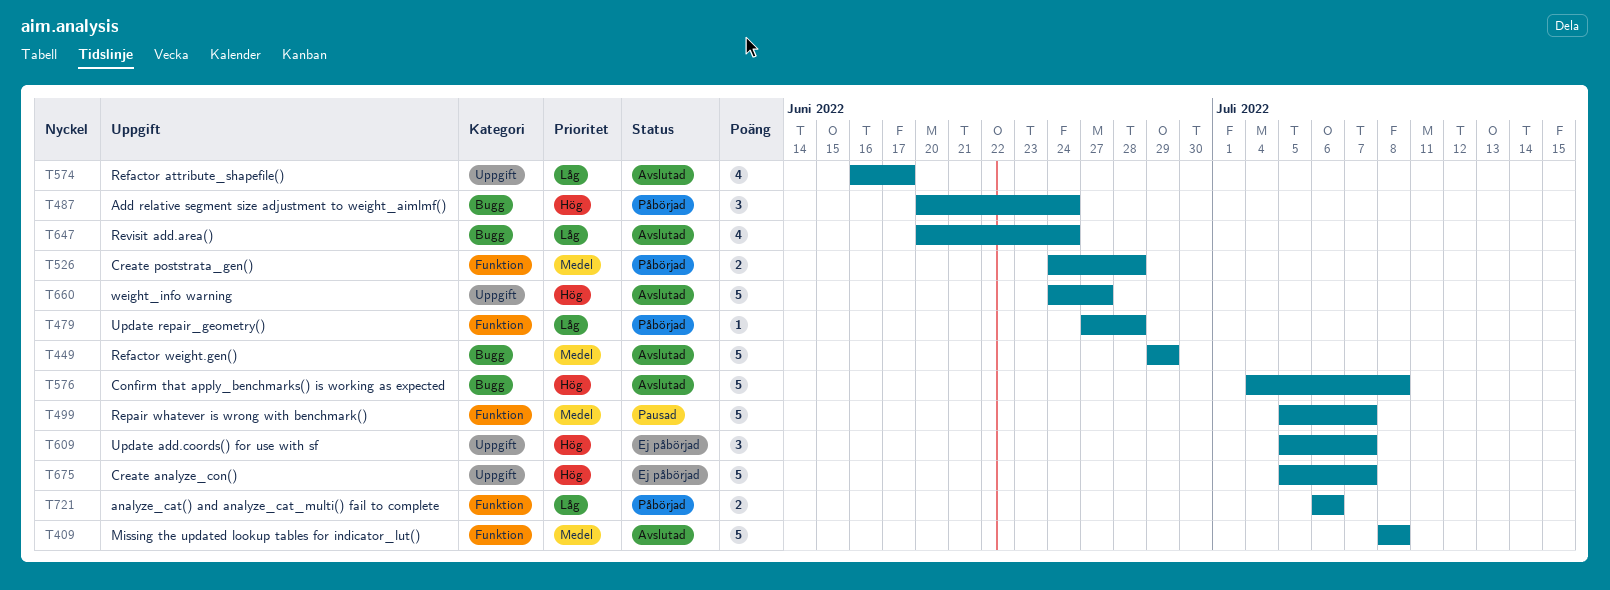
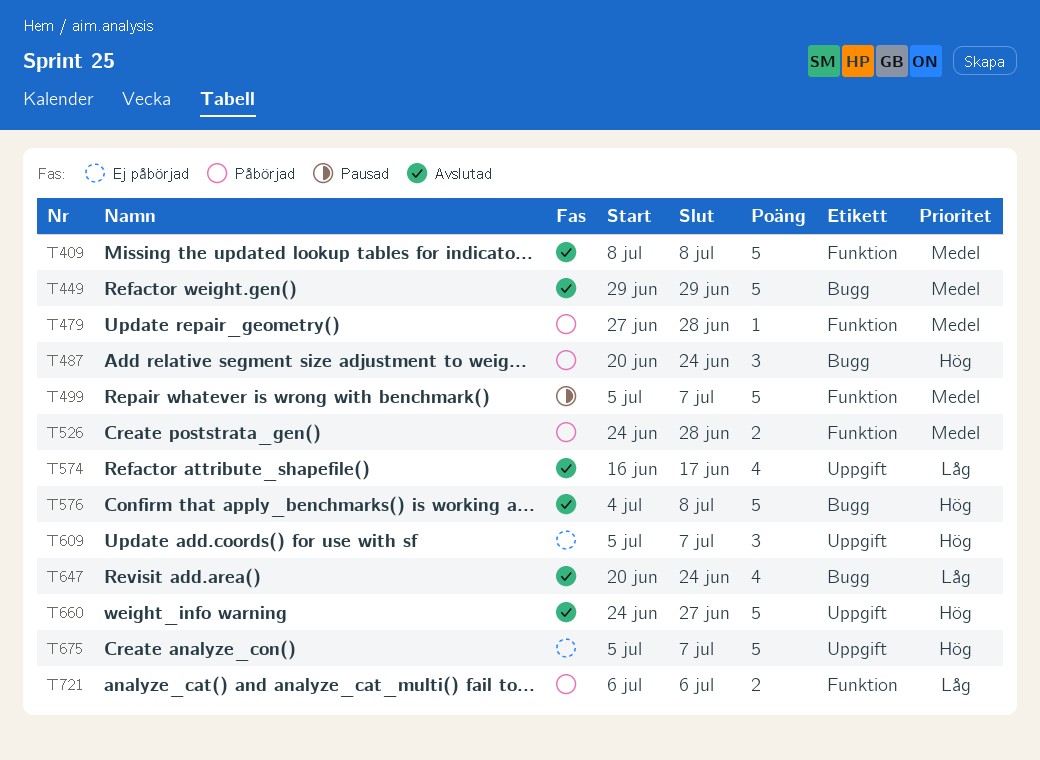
T479, priority: Låg -> Medel

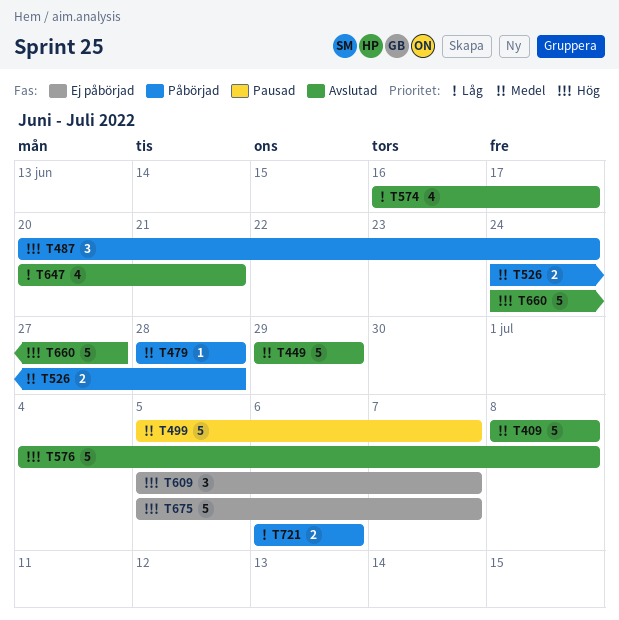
T479, start: Jun 27 -> Jun 28
T647, due: Jun 24 -> Jun 21

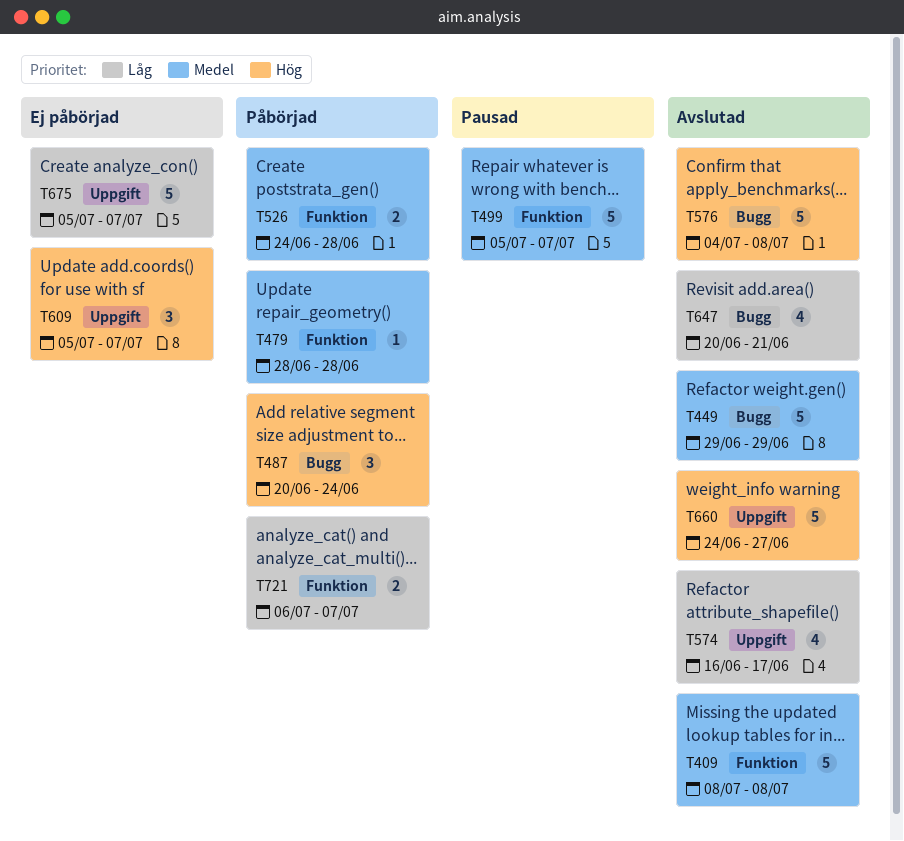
T675, priority: Hög -> Låg
T721, due: Jul 6 -> Jul 7

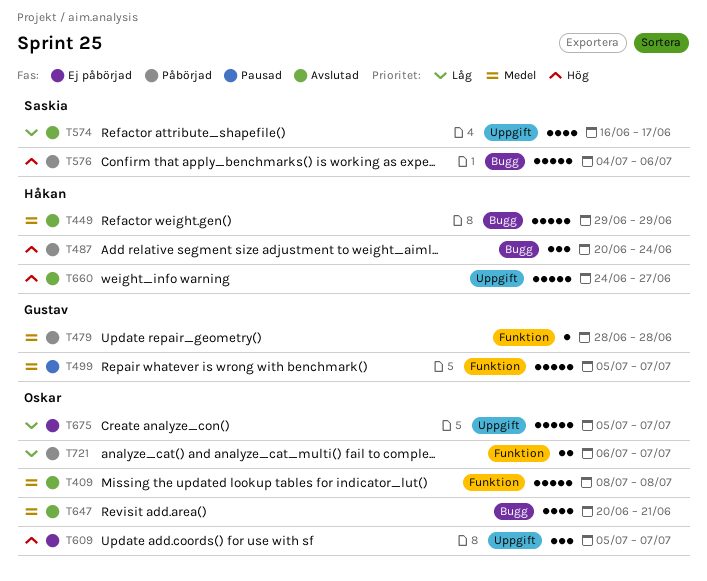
T526: present -> none
T576, status: Avslutad -> Påbörjad
T576, due: Jul 8 -> Jul 6
T647, priority: Låg -> Medel

